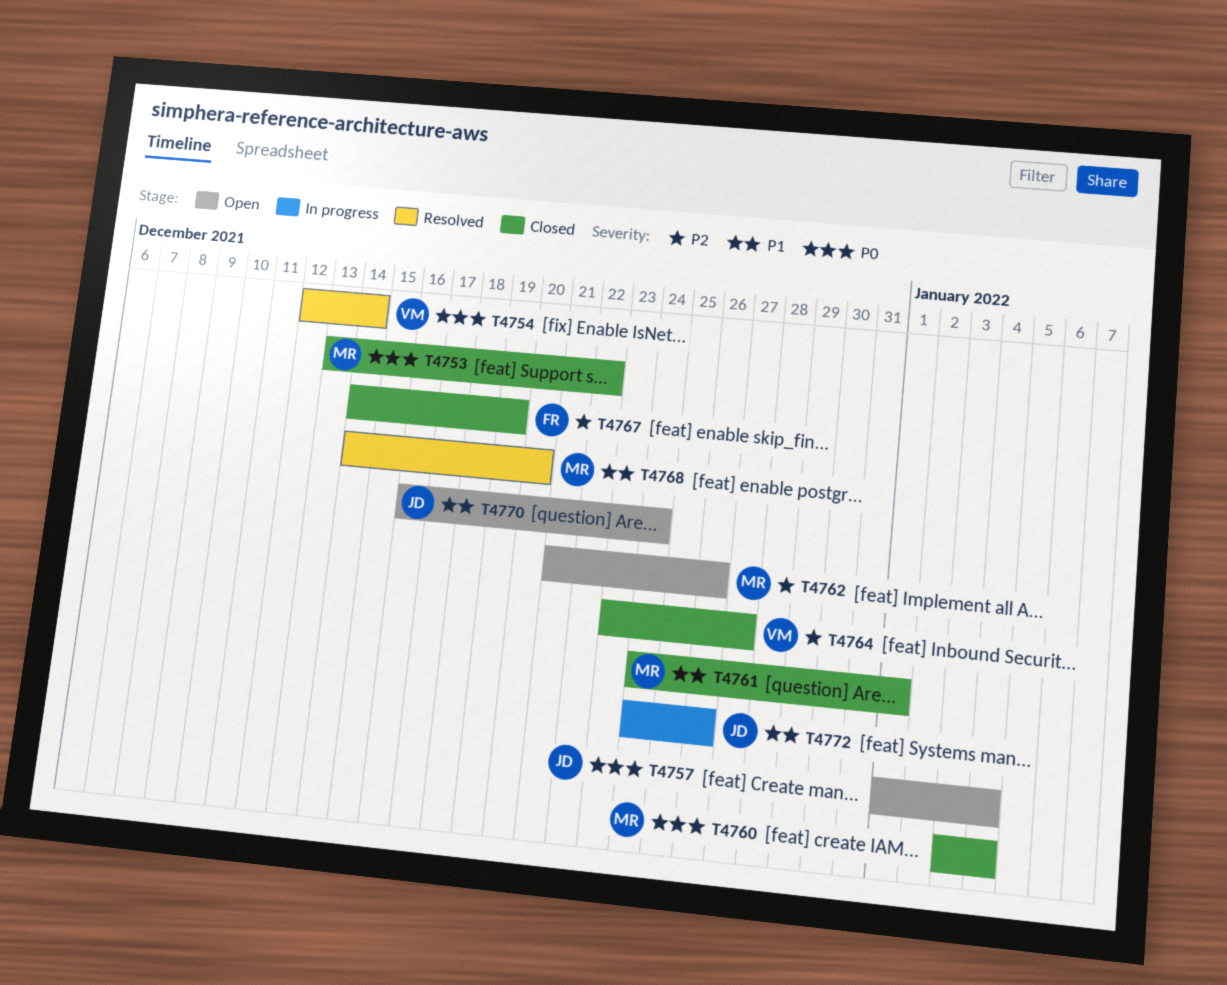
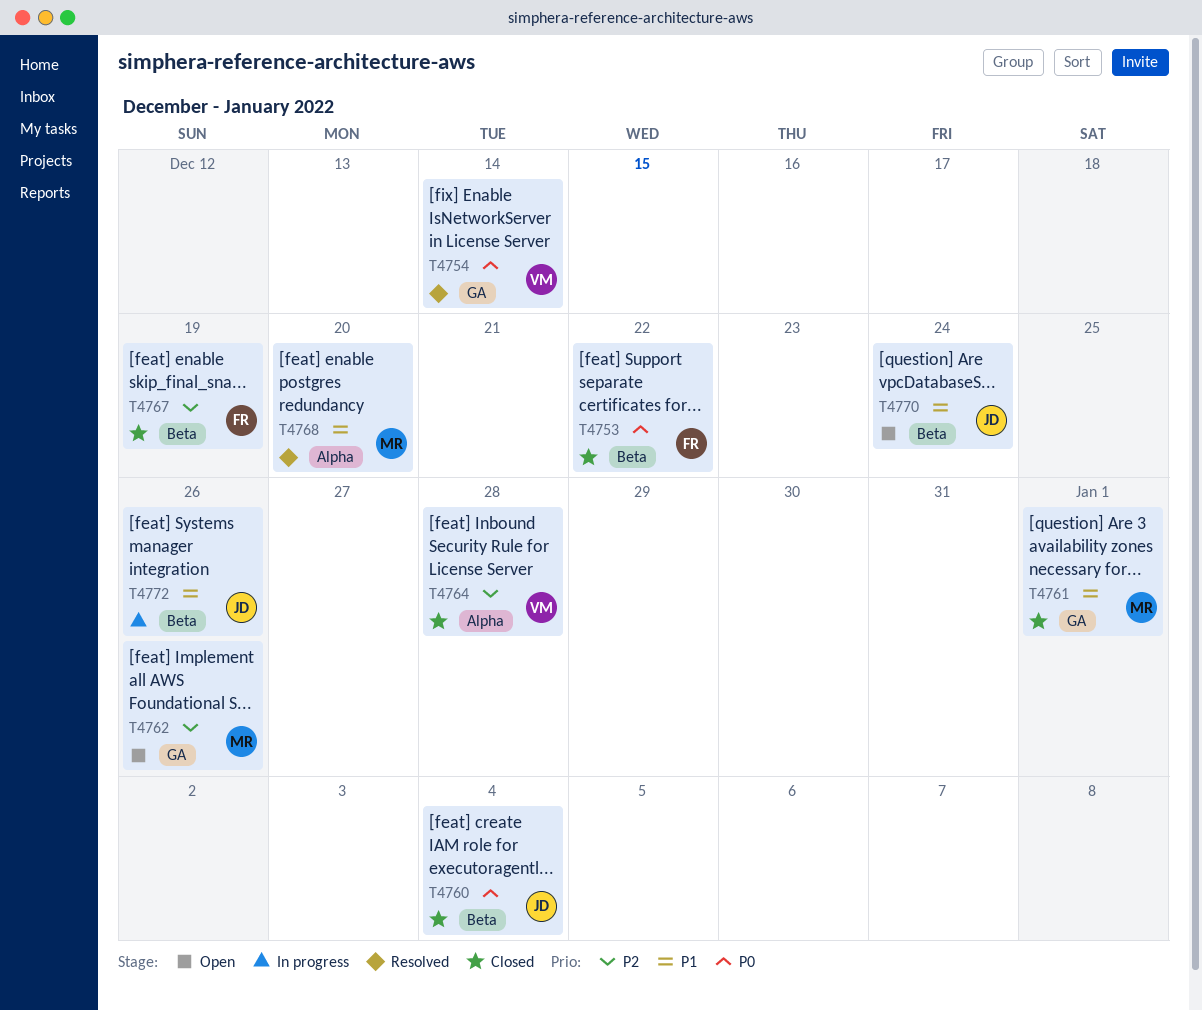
T4753, owner: MR -> FR
T4757: present -> none
T4760, owner: MR -> JD
T4764, due: Dec 27 -> Dec 28

